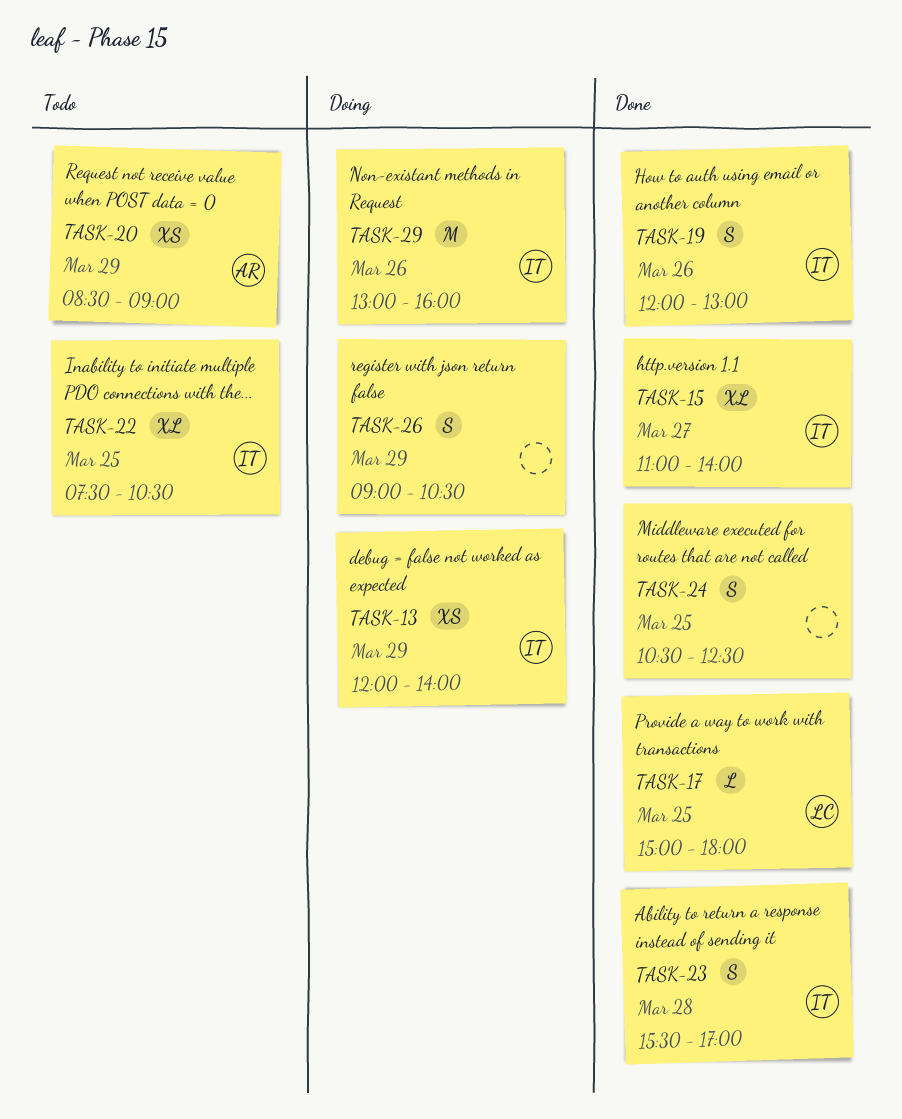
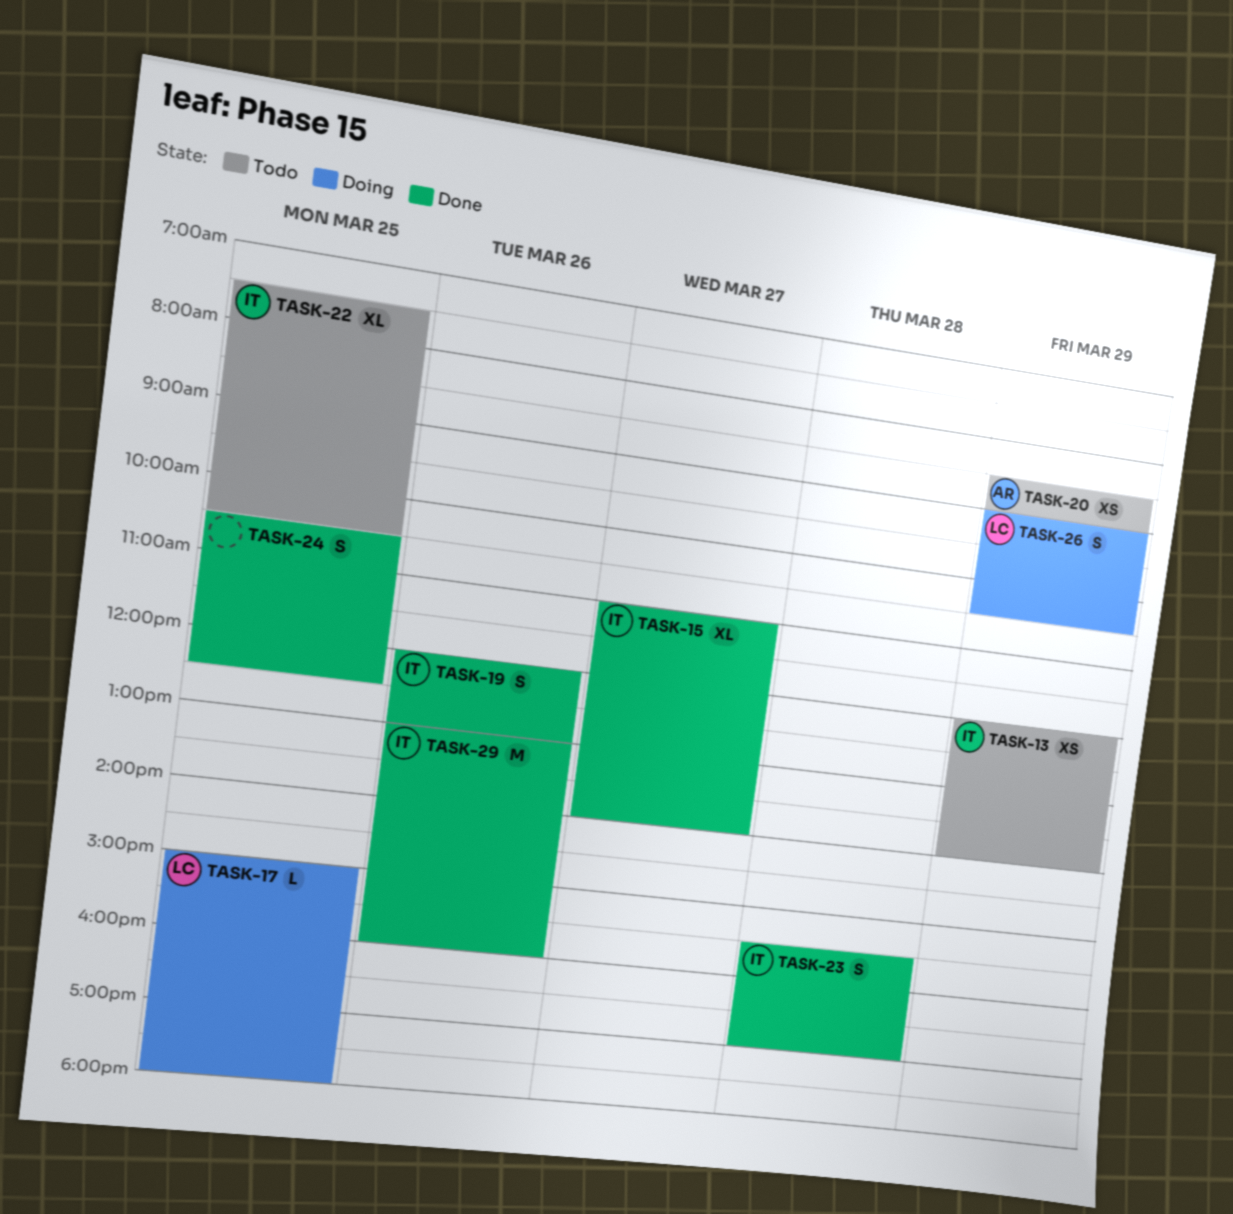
TASK-13, status: Doing -> Todo
TASK-17, status: Done -> Doing
TASK-26, owner: none -> LC
TASK-29, status: Doing -> Done

